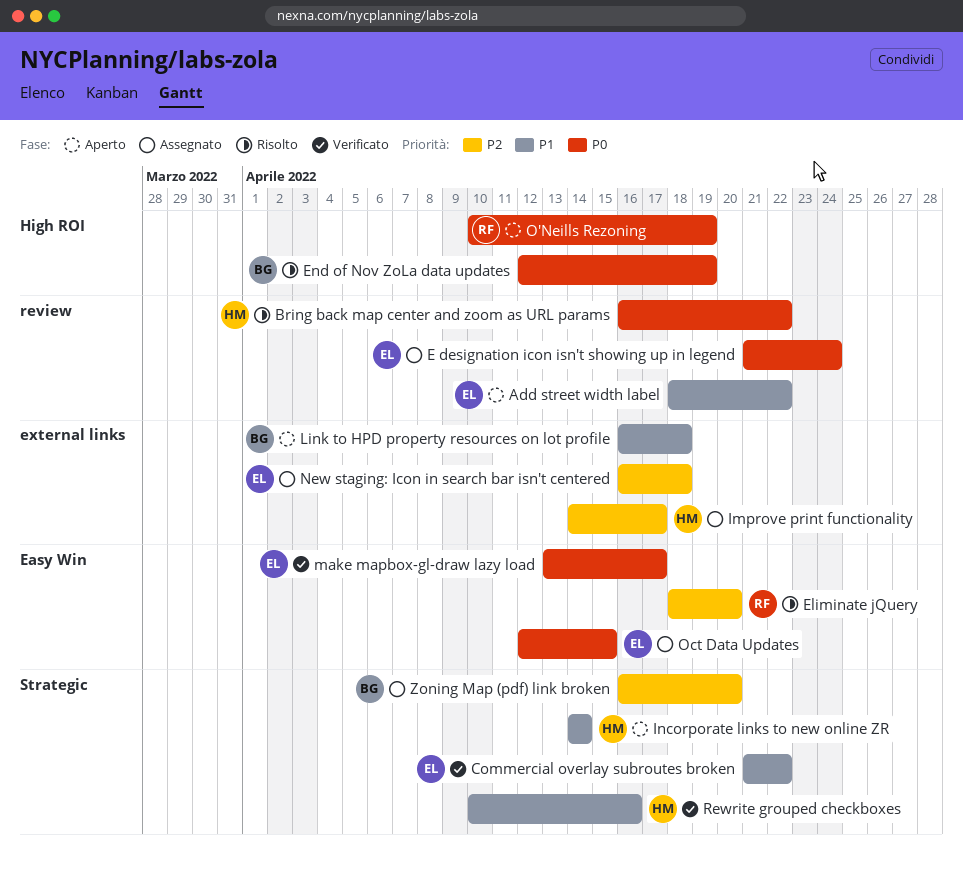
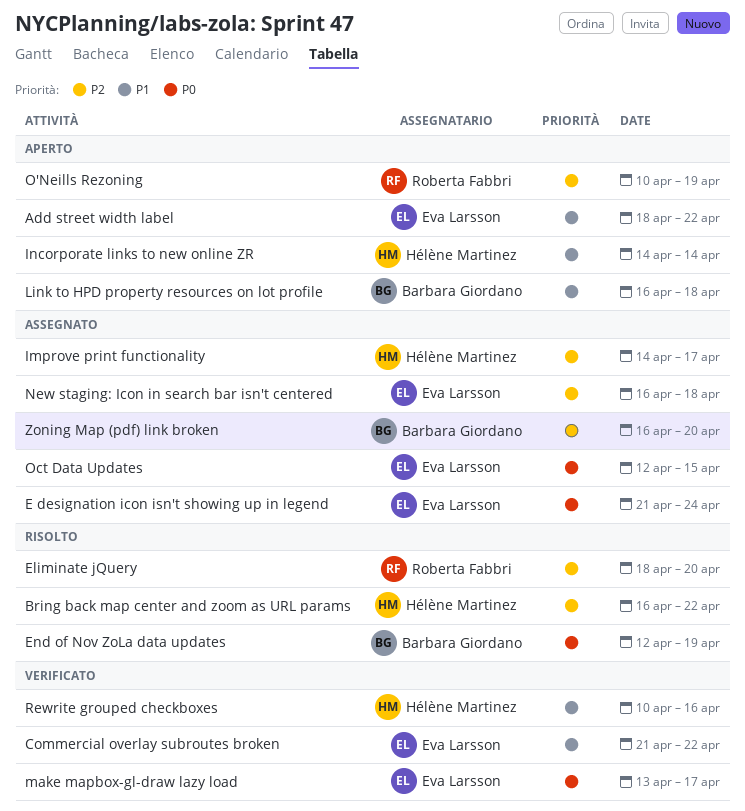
Bring back map center and zoom as URL params, priority: P0 -> P2
O'Neills Rezoning, priority: P0 -> P2

